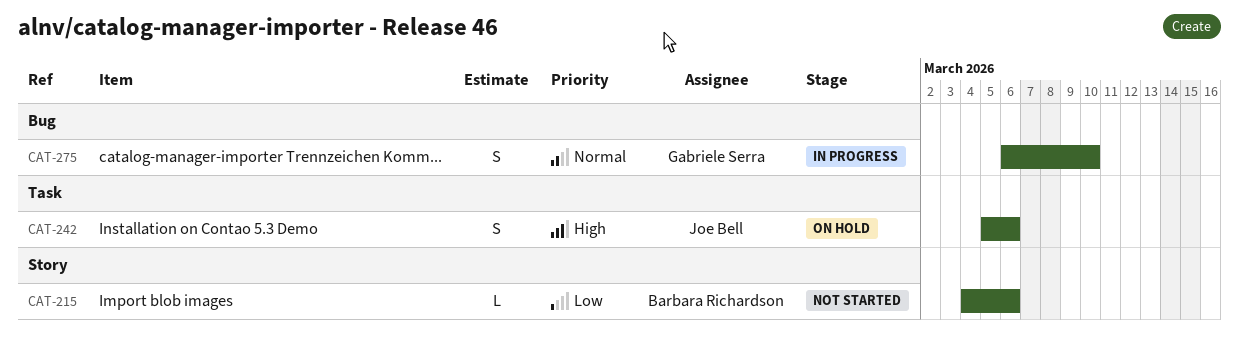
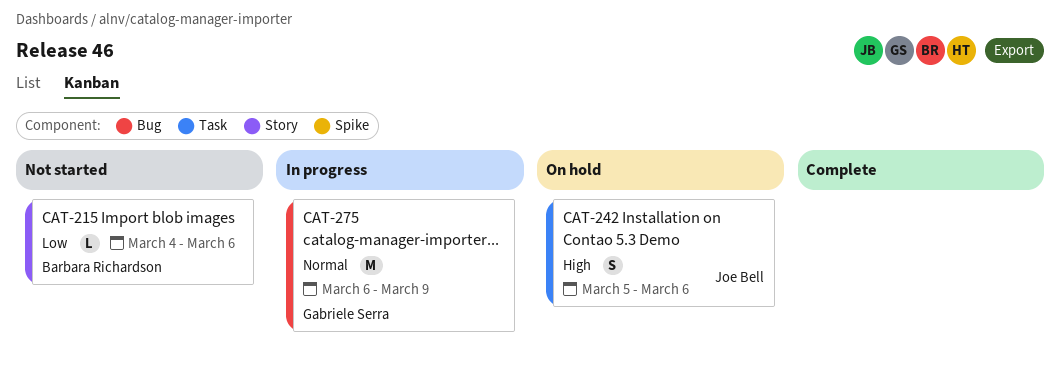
CAT-275, estimate: S -> M
CAT-275, due: Mar 10 -> Mar 9

